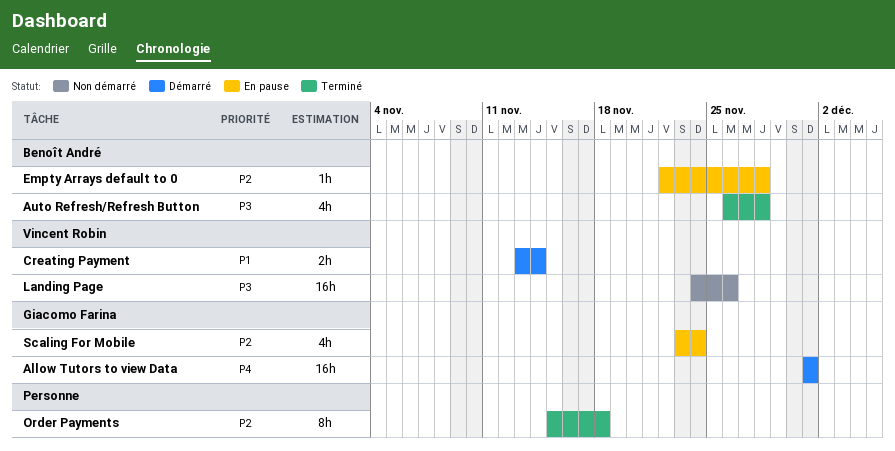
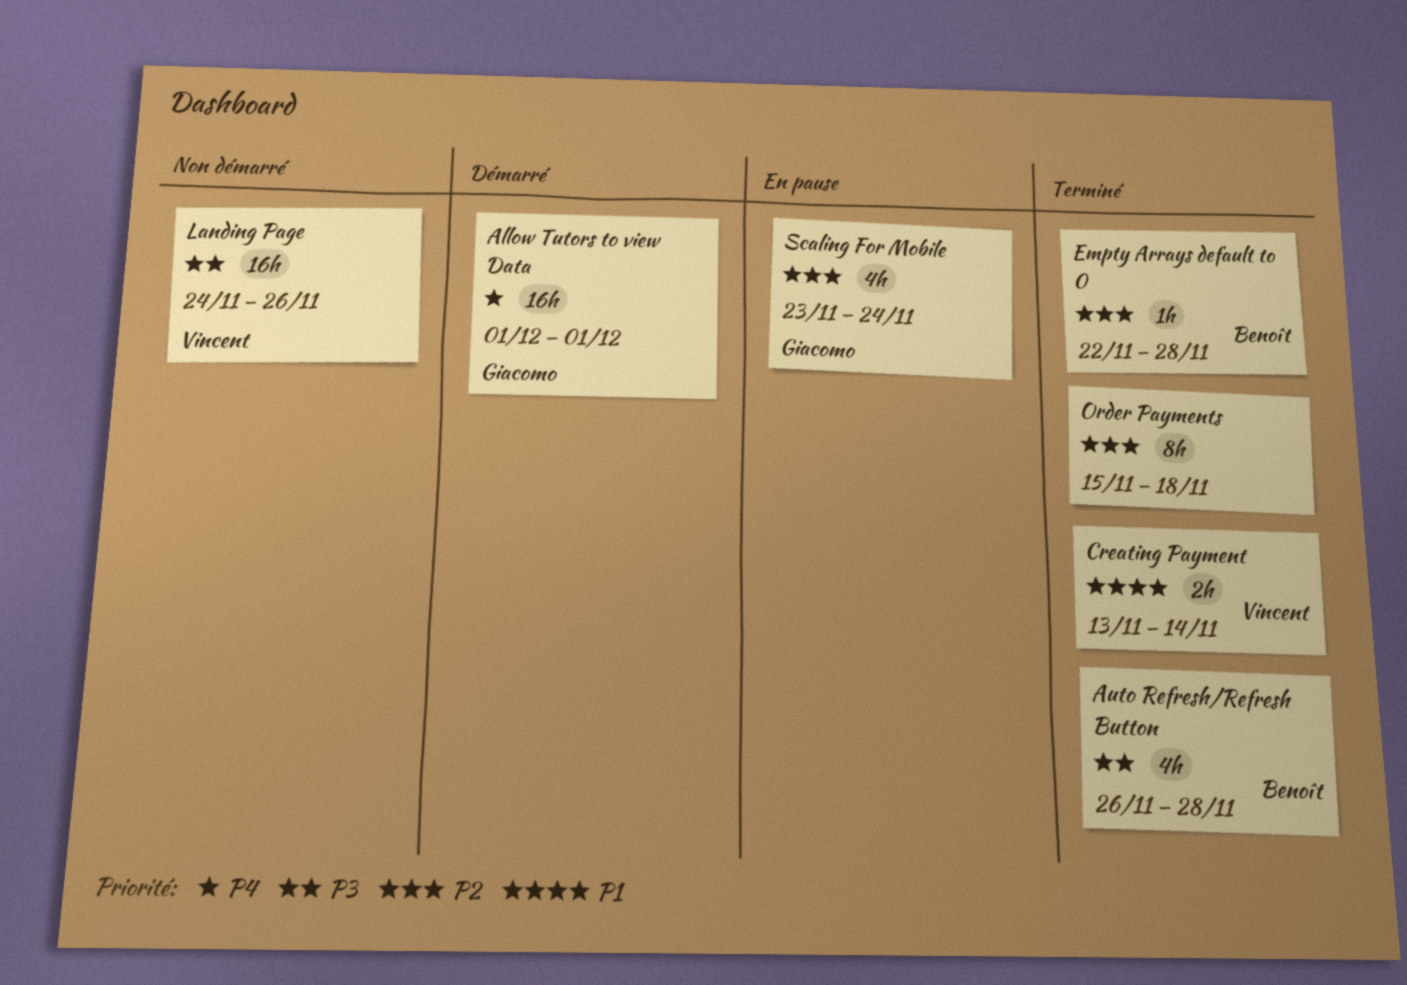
Creating Payment, status: Démarré -> Terminé
Empty Arrays default to 0, status: En pause -> Terminé

